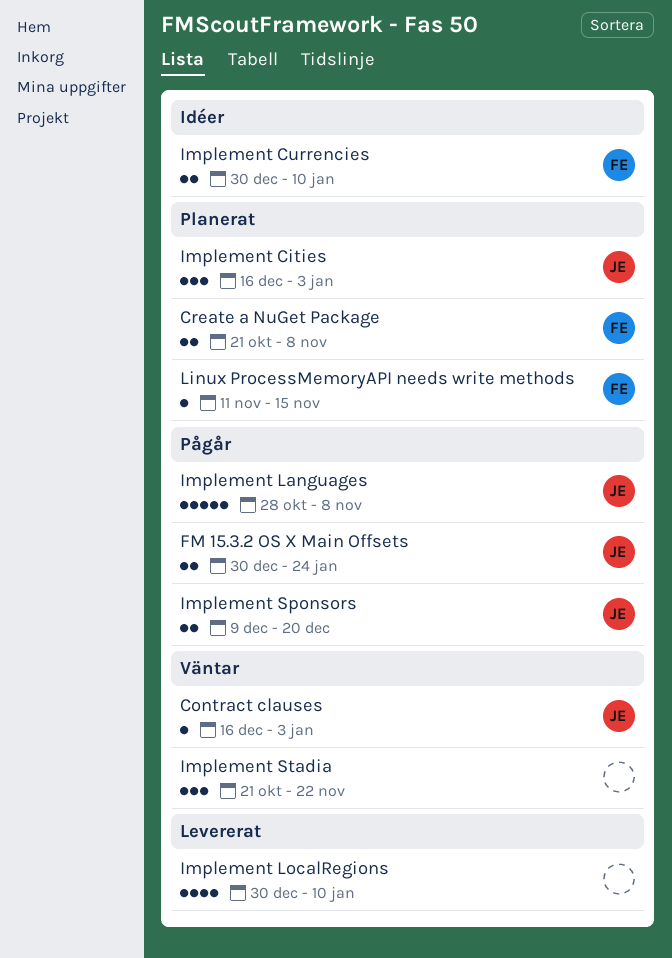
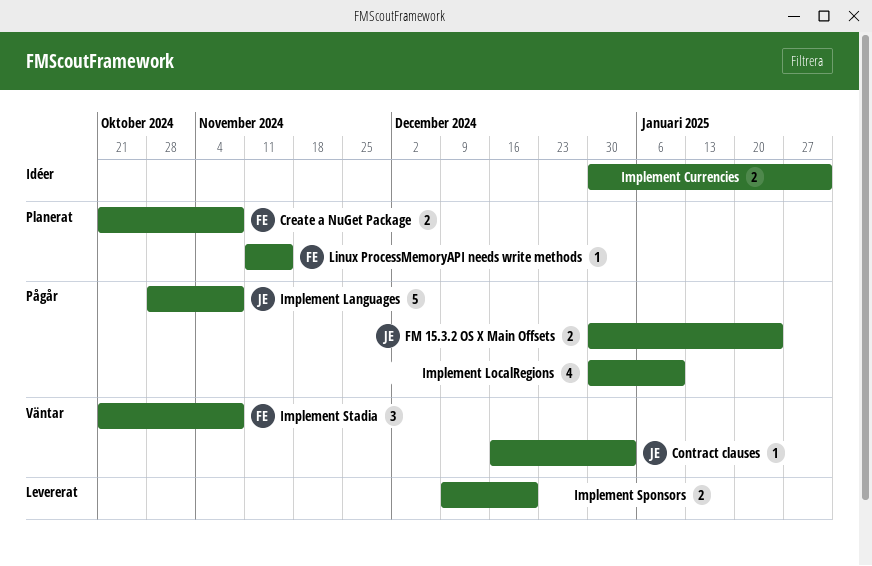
Implement Cities: present -> none
Implement Currencies, owner: FE -> none
Implement Currencies, due: Jan 10 -> Jan 31
Implement LocalRegions, status: Levererat -> Pågår
Implement Sponsors, status: Pågår -> Levererat
Implement Sponsors, owner: JE -> none
Implement Stadia, owner: none -> FE
Implement Stadia, due: Nov 22 -> Nov 8

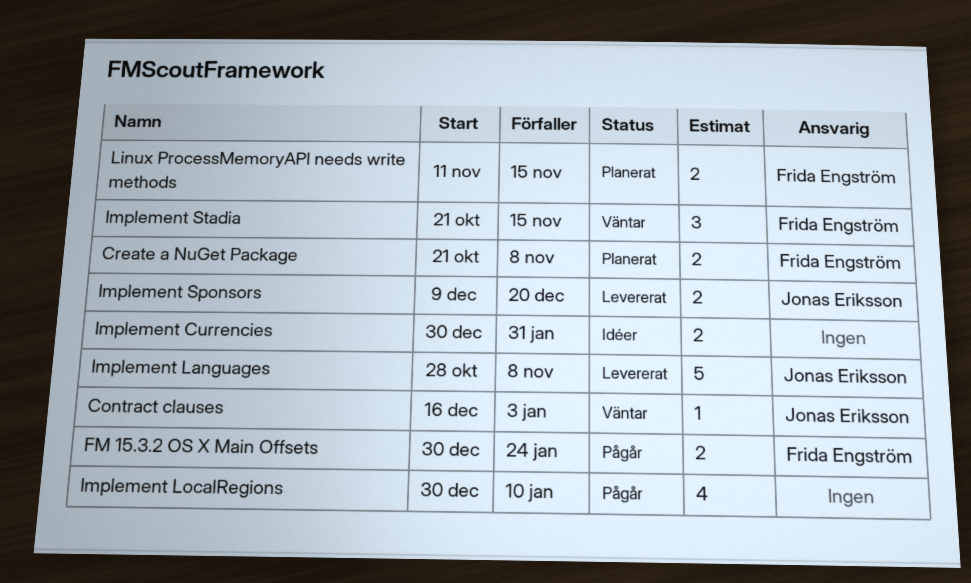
FM 15.3.2 OS X Main Offsets, owner: Jonas Eriksson -> Frida Engström
Implement Languages, status: Pågår -> Levererat
Implement Sponsors, owner: none -> Jonas Eriksson
Implement Stadia, due: Nov 8 -> Nov 15
Linux ProcessMemoryAPI needs write methods, estimate: 1 -> 2

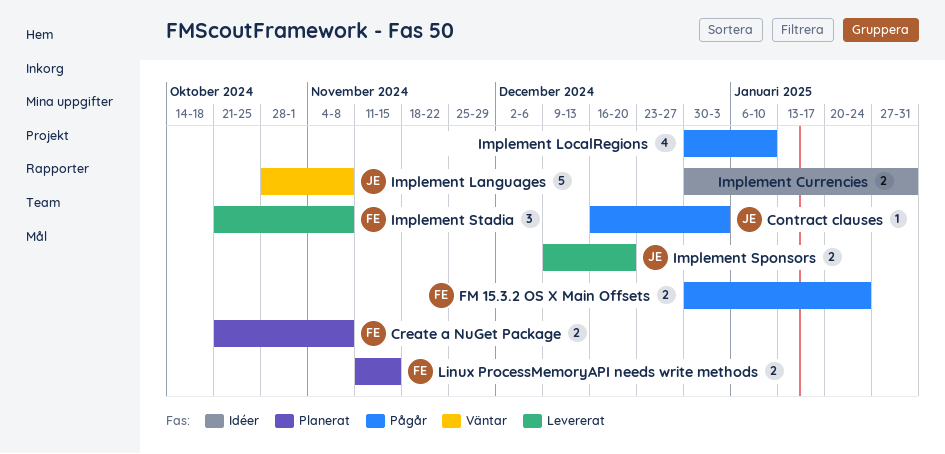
Contract clauses, status: Väntar -> Pågår
Implement Languages, status: Levererat -> Väntar
Implement Stadia, status: Väntar -> Levererat
Implement Stadia, due: Nov 15 -> Nov 8

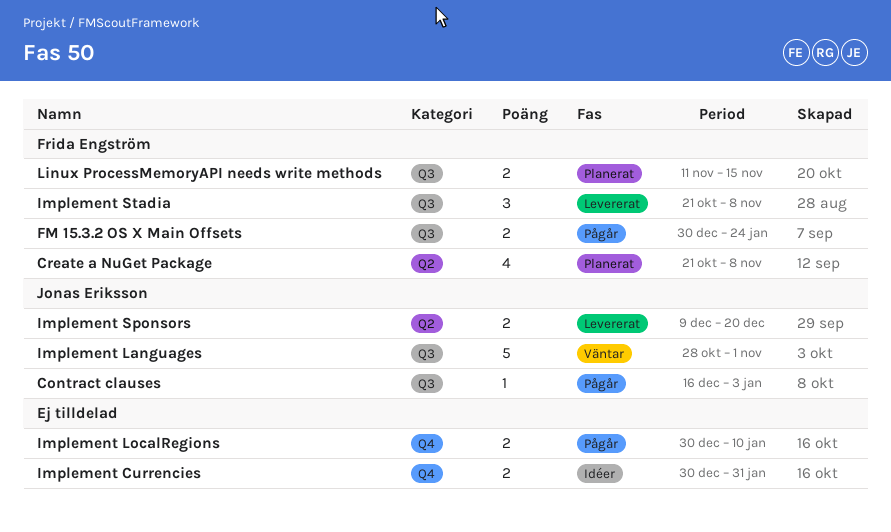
Create a NuGet Package, estimate: 2 -> 4
Implement Languages, due: Nov 8 -> Nov 1
Implement LocalRegions, estimate: 4 -> 2

